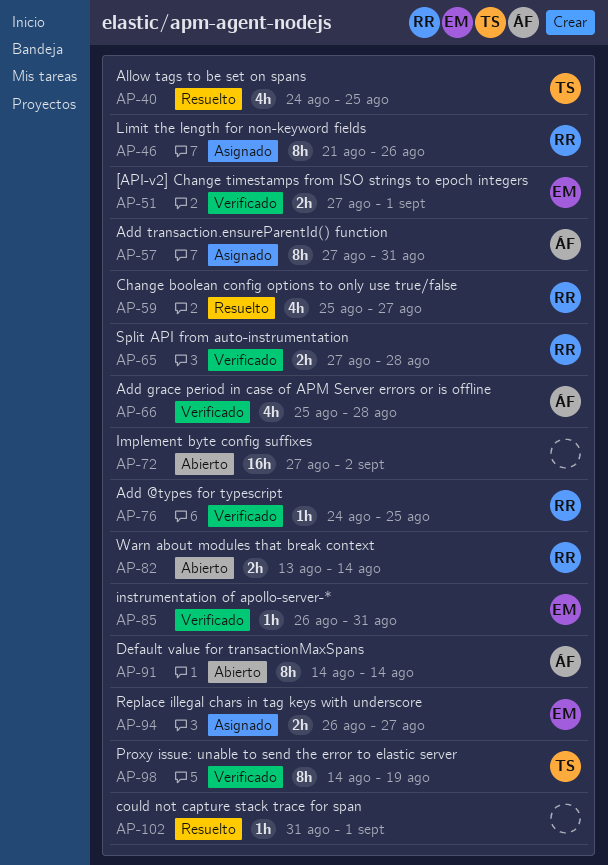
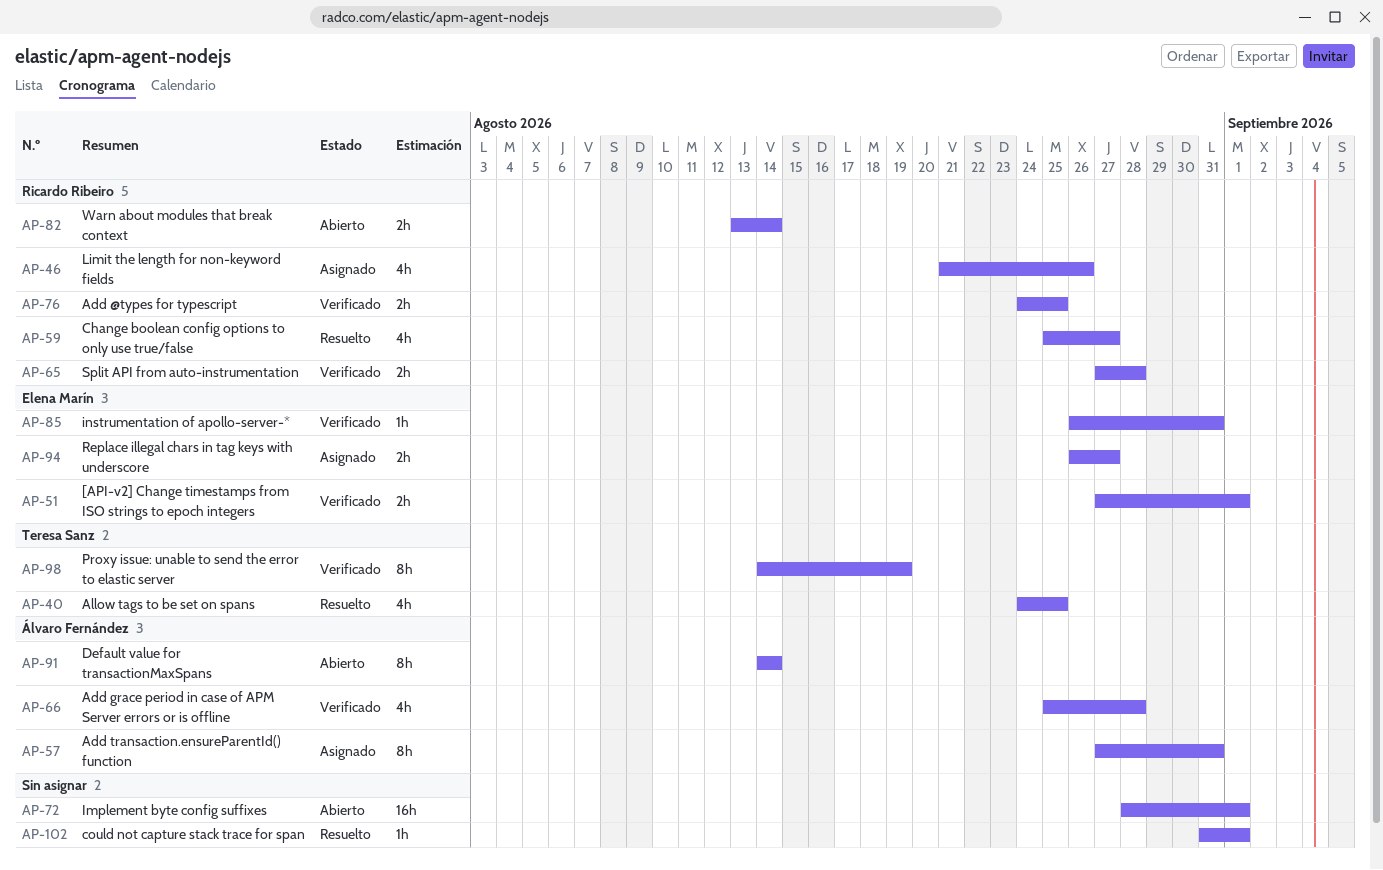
AP-46, estimate: 8h -> 4h
AP-72, start: Aug 27 -> Aug 28
AP-72, due: Sep 2 -> Sep 1
AP-76, estimate: 1h -> 2h

